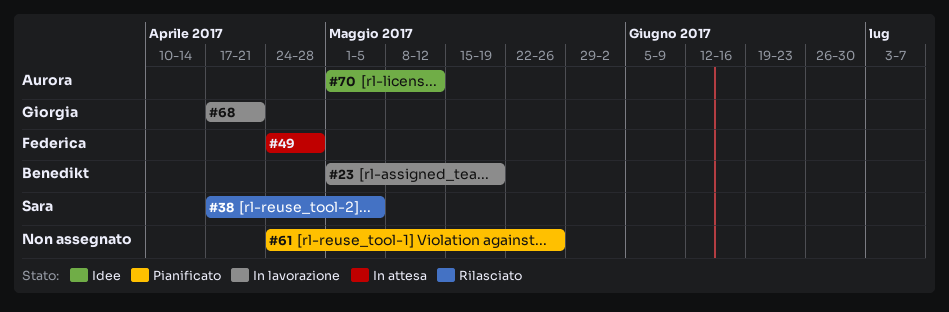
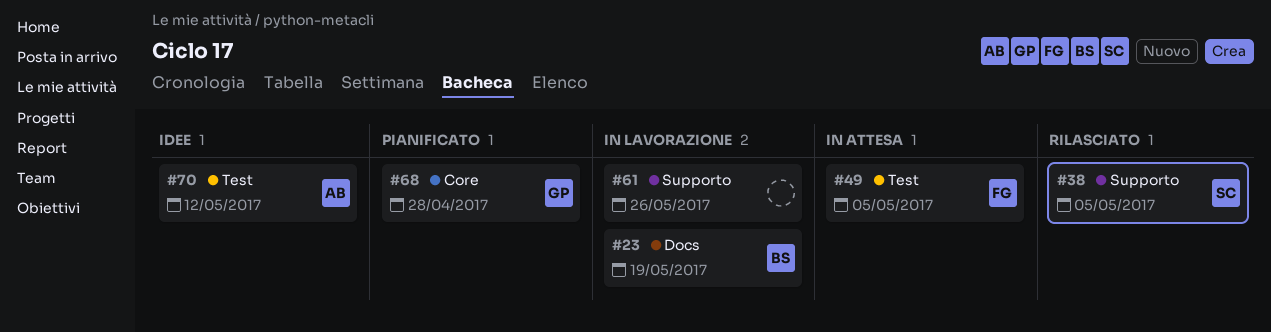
#49, due: Apr 28 -> May 5
#61, status: Pianificato -> In lavorazione
#68, status: In lavorazione -> Pianificato
#68, due: Apr 21 -> Apr 28

